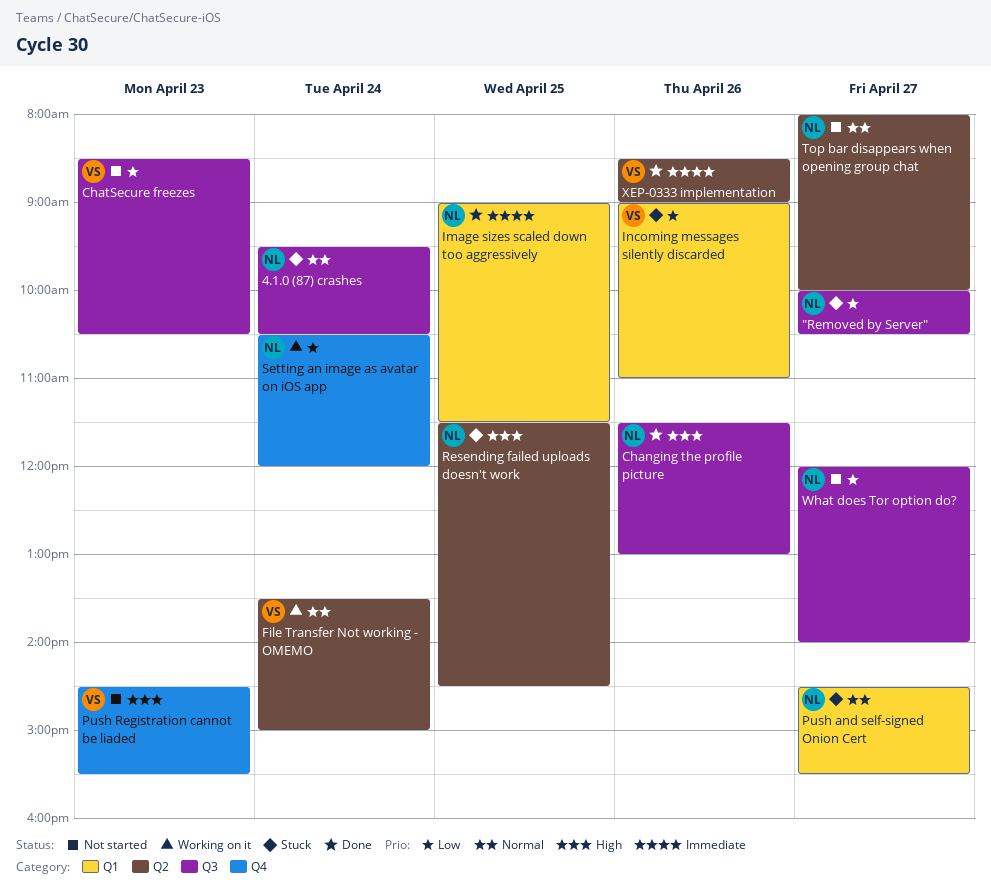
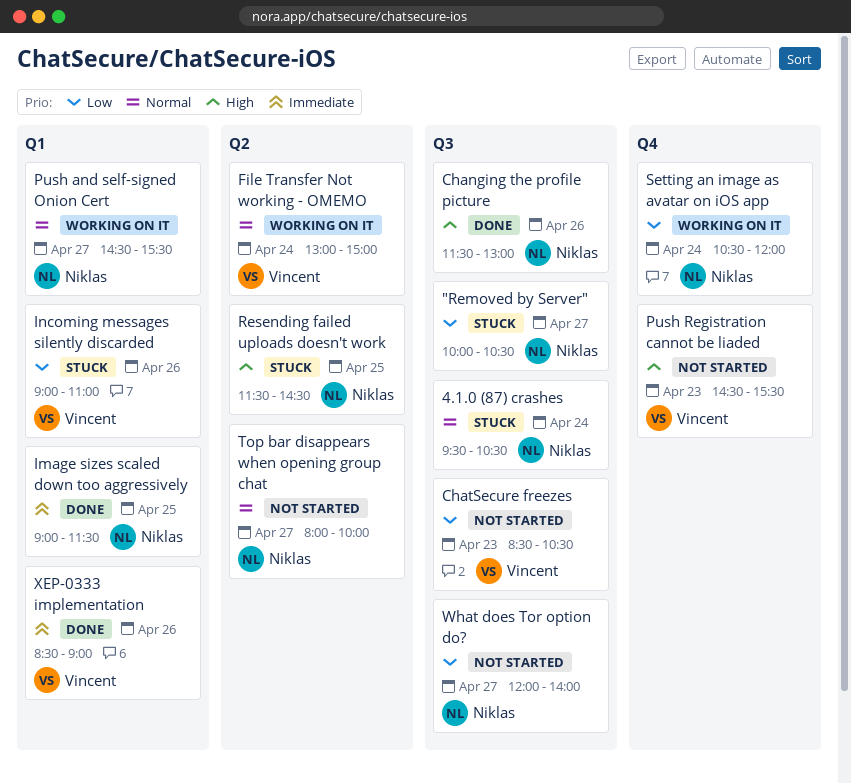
File Transfer Not working - OMEMO, begins: 13:30 -> 13:00
Push and self-signed Onion Cert, status: Stuck -> Working on it
XEP-0333 implementation, label: Q2 -> Q1

